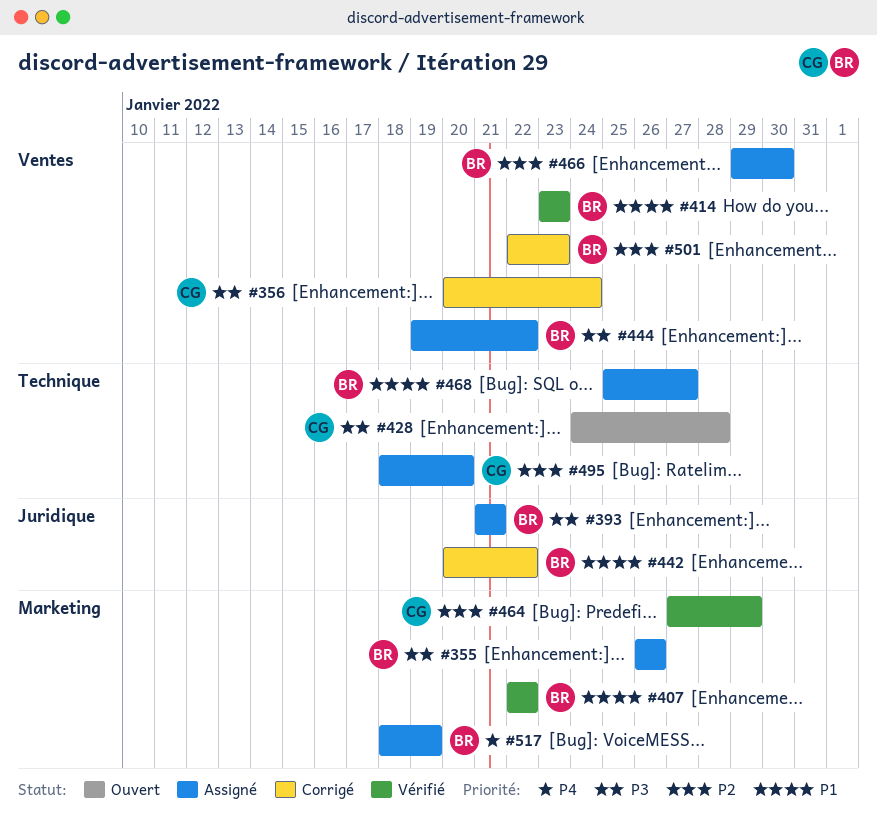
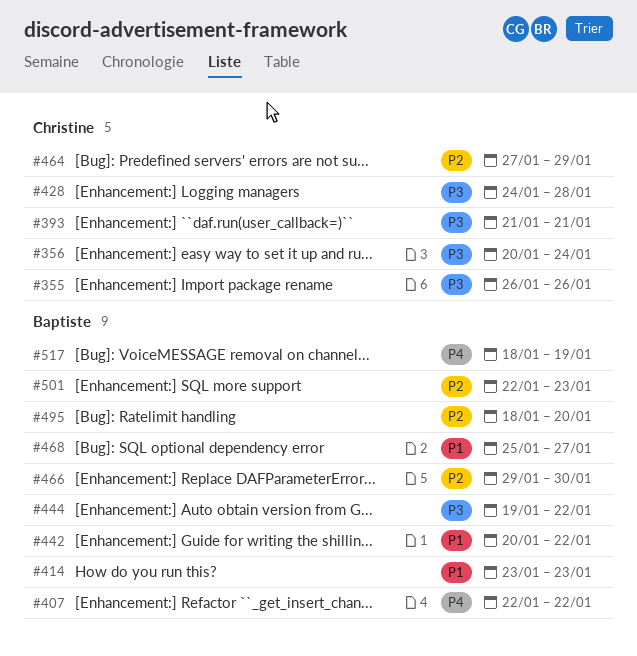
#355, owner: Baptiste -> Christine
#393, owner: Baptiste -> Christine
#407, priority: P1 -> P4
#495, owner: Christine -> Baptiste

